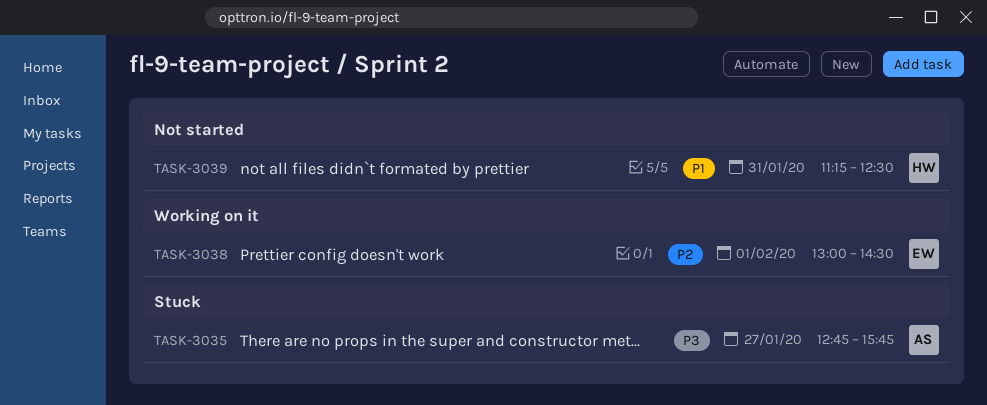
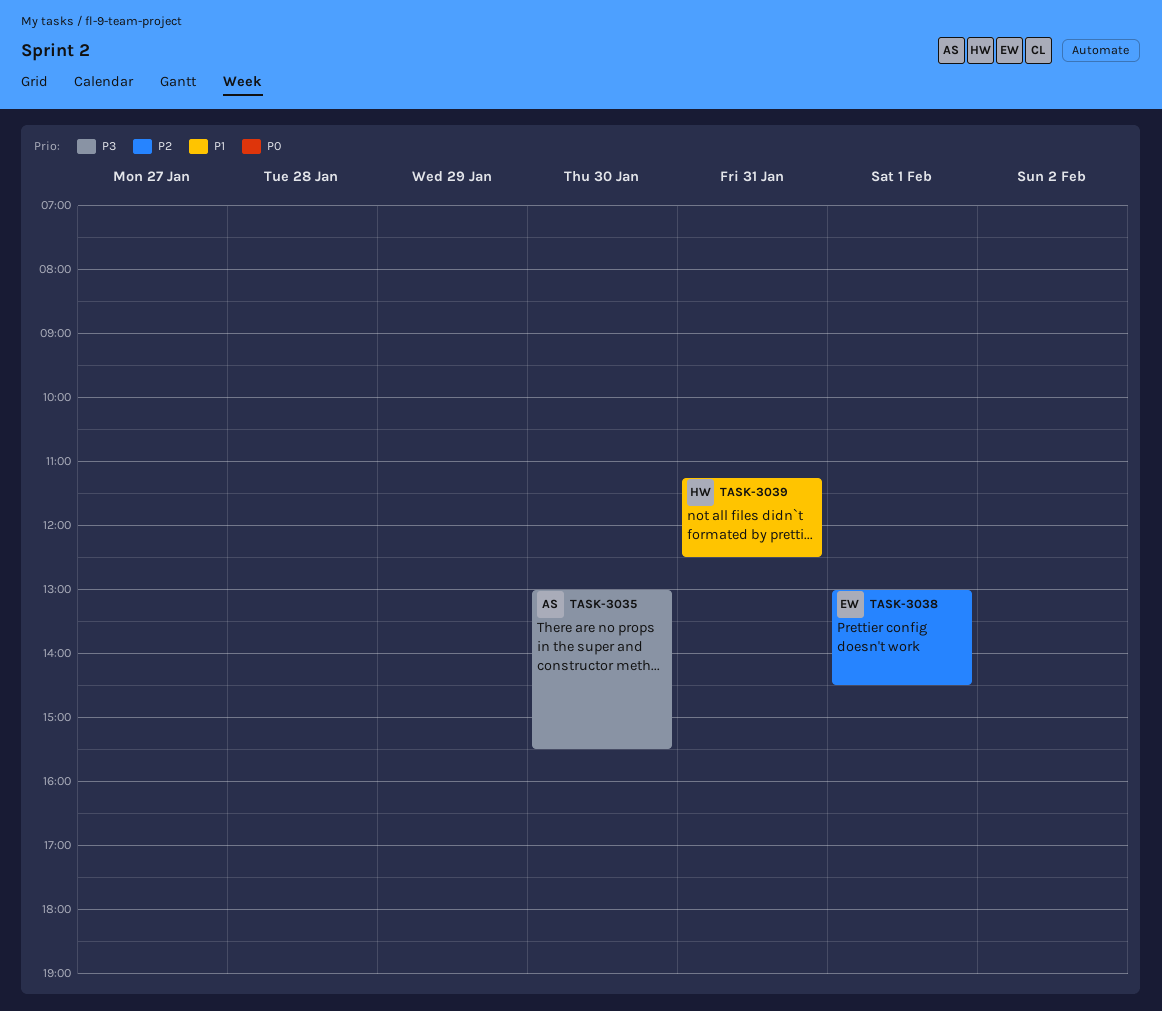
TASK-3035, day: Jan 27 -> Jan 30
TASK-3035, begins: 12:45 -> 13:00
TASK-3035, ends: 15:45 -> 15:30

